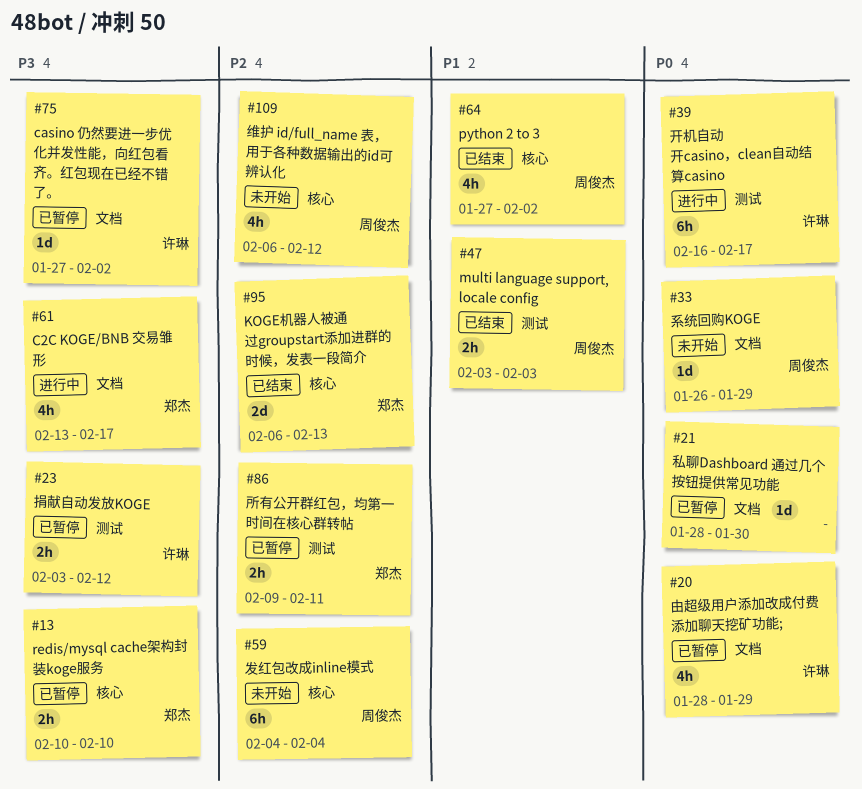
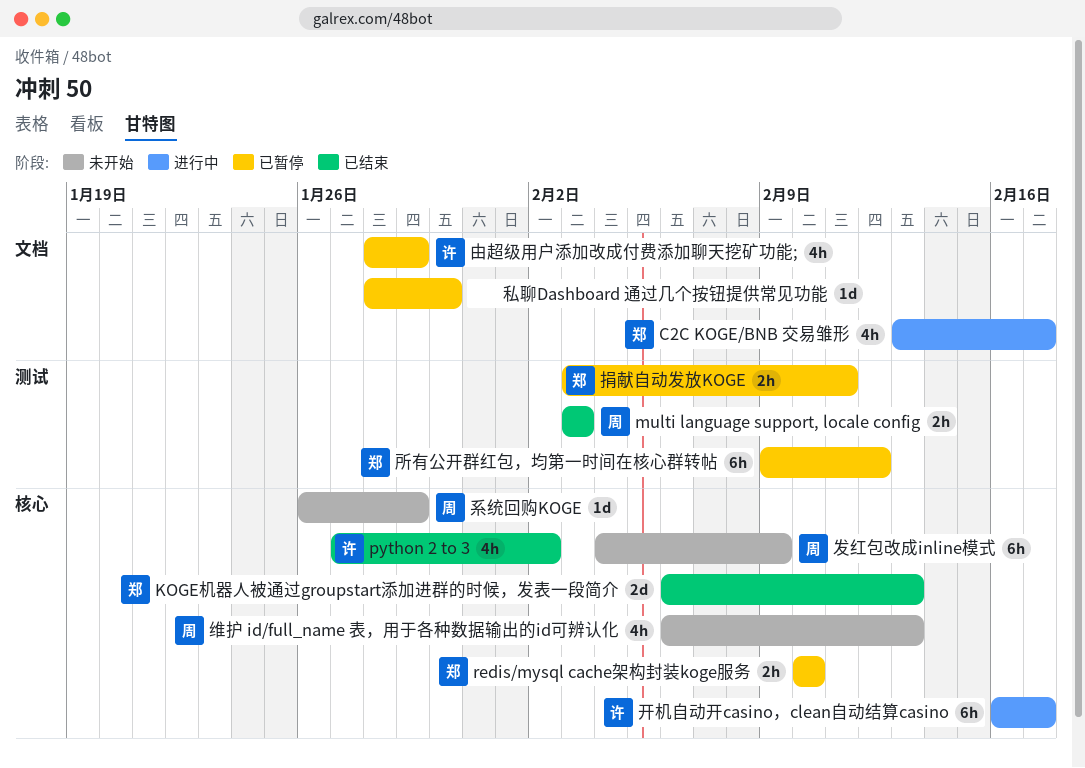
casino 仍然要进一步优化并发性能，向红包看齐。红包现在已经不错了。: present -> none
python 2 to 3, owner: 周俊杰 -> 许琳
发红包改成inline模式, due: Feb 4 -> Feb 9
开机自动开casino，clean自动结算casino, label: 测试 -> 核心
所有公开群红包，均第一时间在核心群转帖, estimate: 2h -> 6h
所有公开群红包，均第一时间在核心群转帖, due: Feb 11 -> Feb 12
捐献自动发放KOGE, owner: 许琳 -> 郑杰
捐献自动发放KOGE, due: Feb 12 -> Feb 11
系统回购KOGE, label: 文档 -> 核心
维护 id/full_name 表，用于各种数据输出的id可辨认化, due: Feb 12 -> Feb 13

